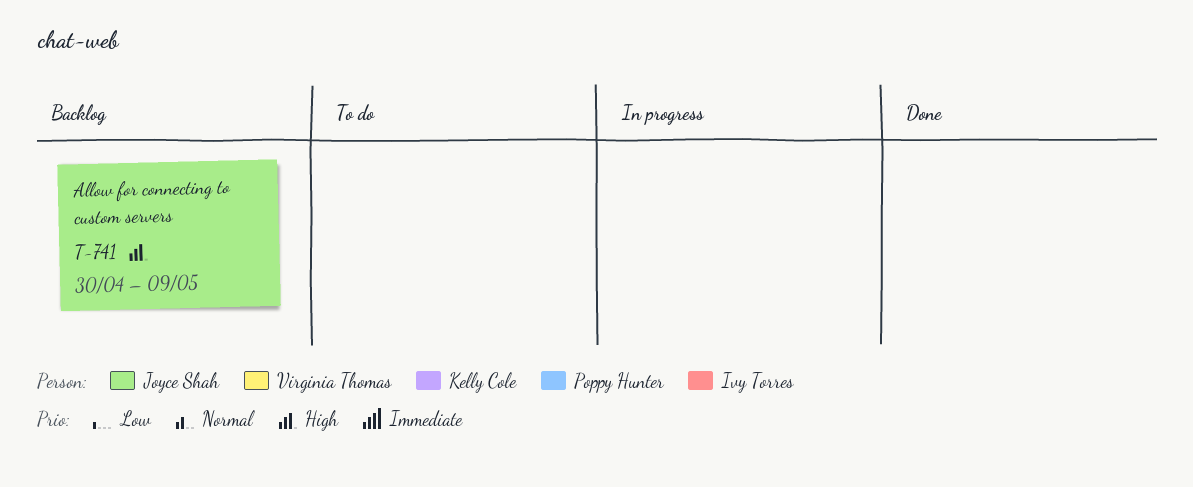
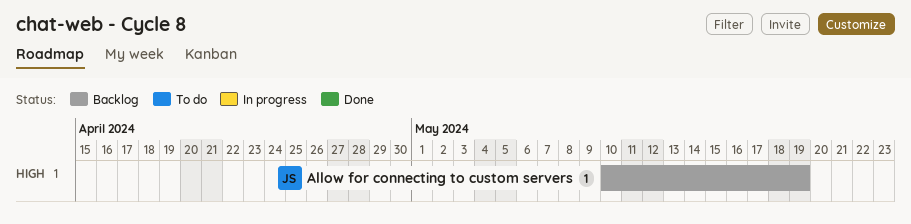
Allow for connecting to custom servers, start: Apr 30 -> May 10
Allow for connecting to custom servers, due: May 9 -> May 19

